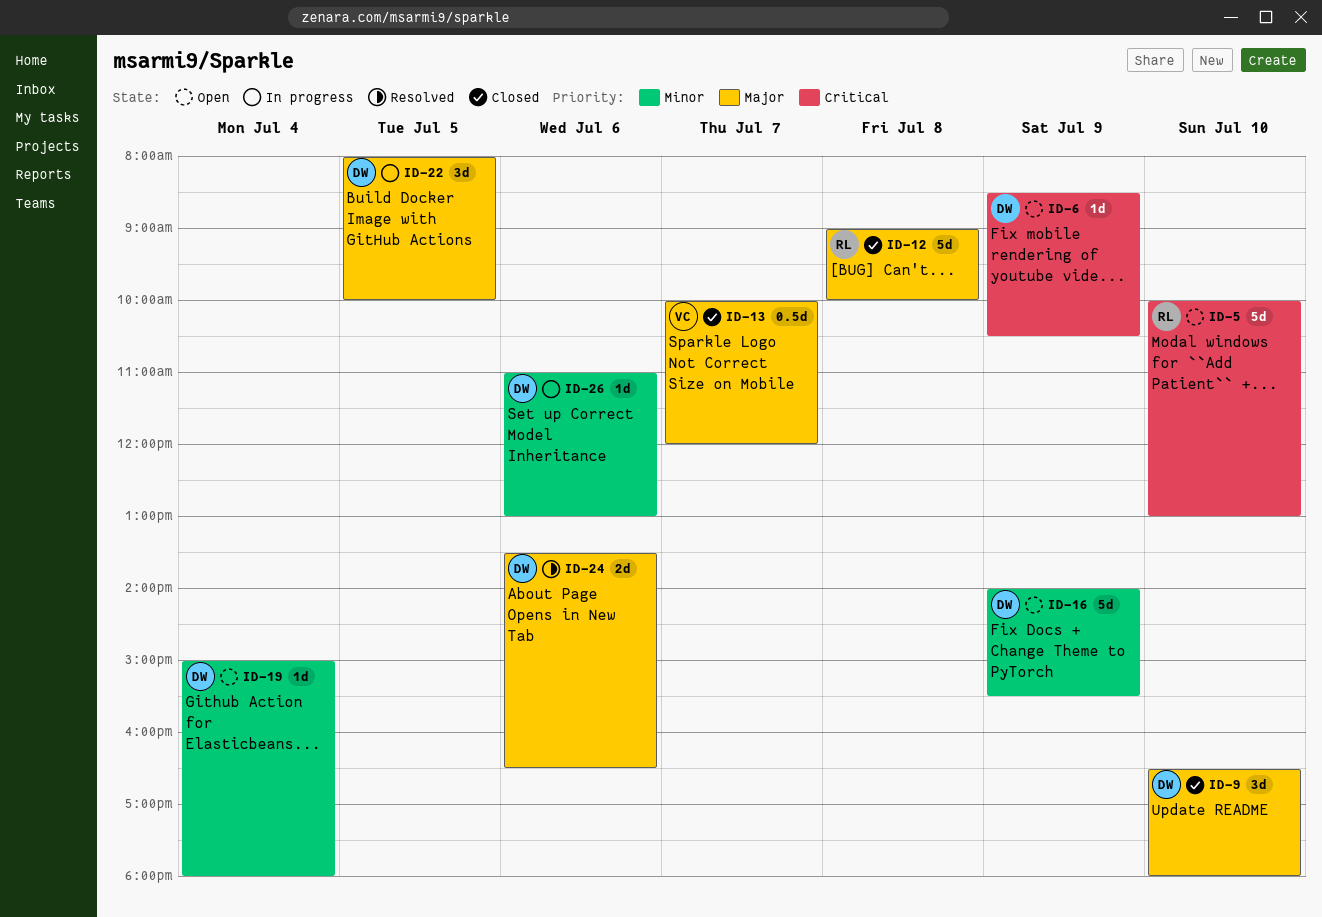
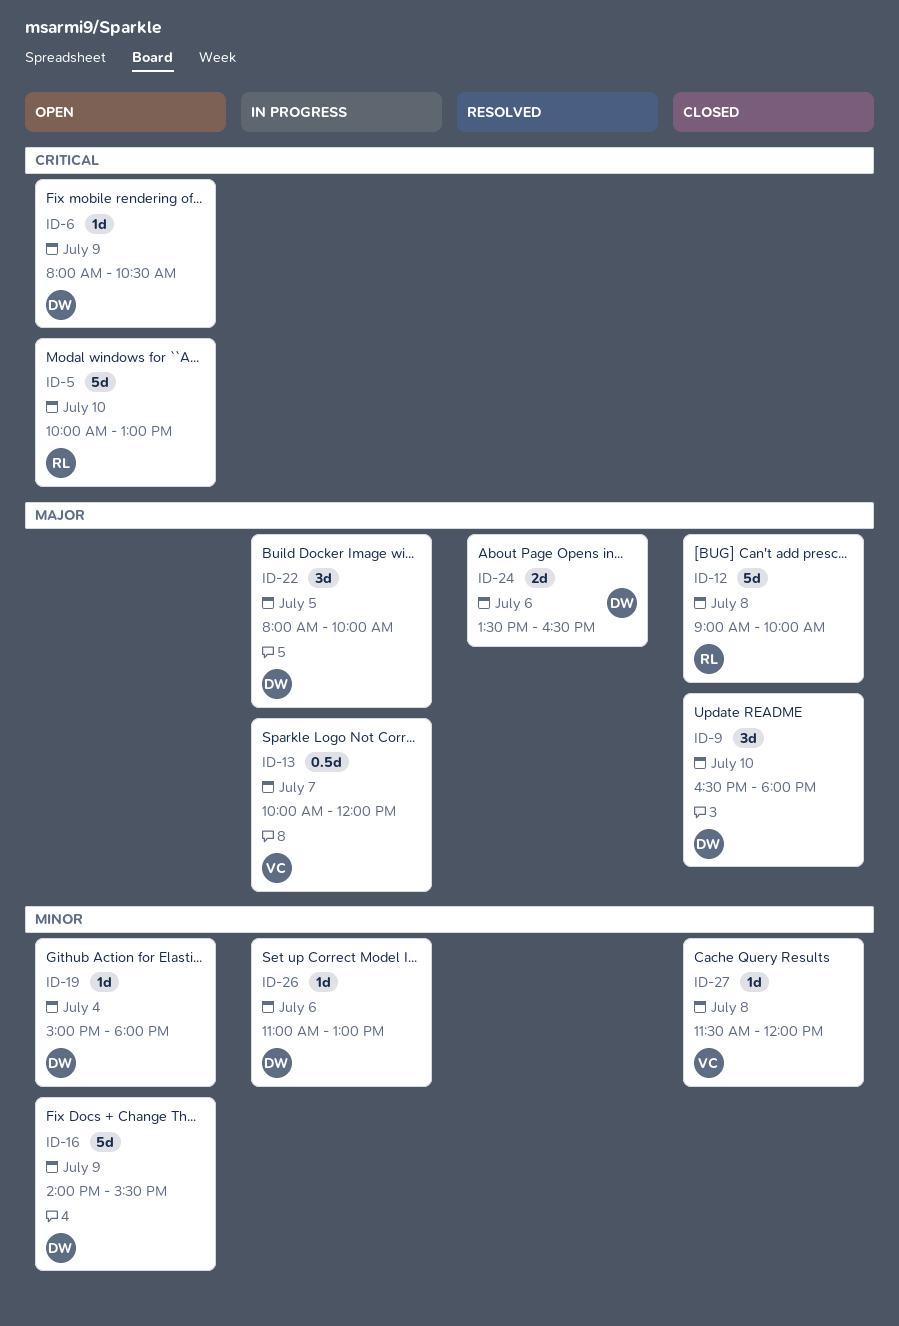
ID-6, begins: 08:30 -> 08:00
ID-13, status: Closed -> In progress
ID-27: none -> present

